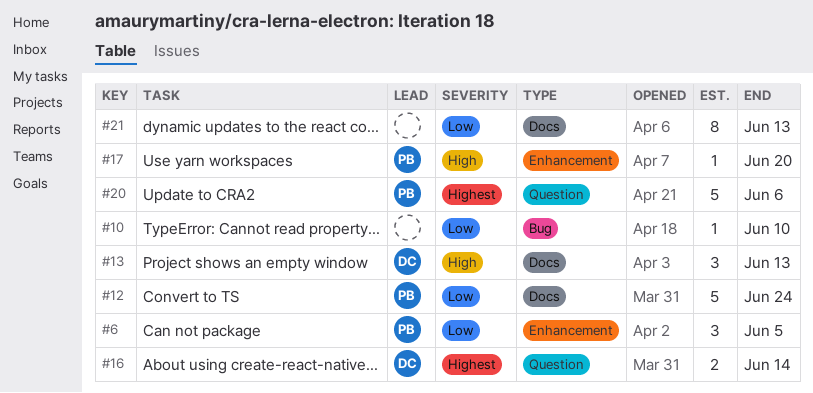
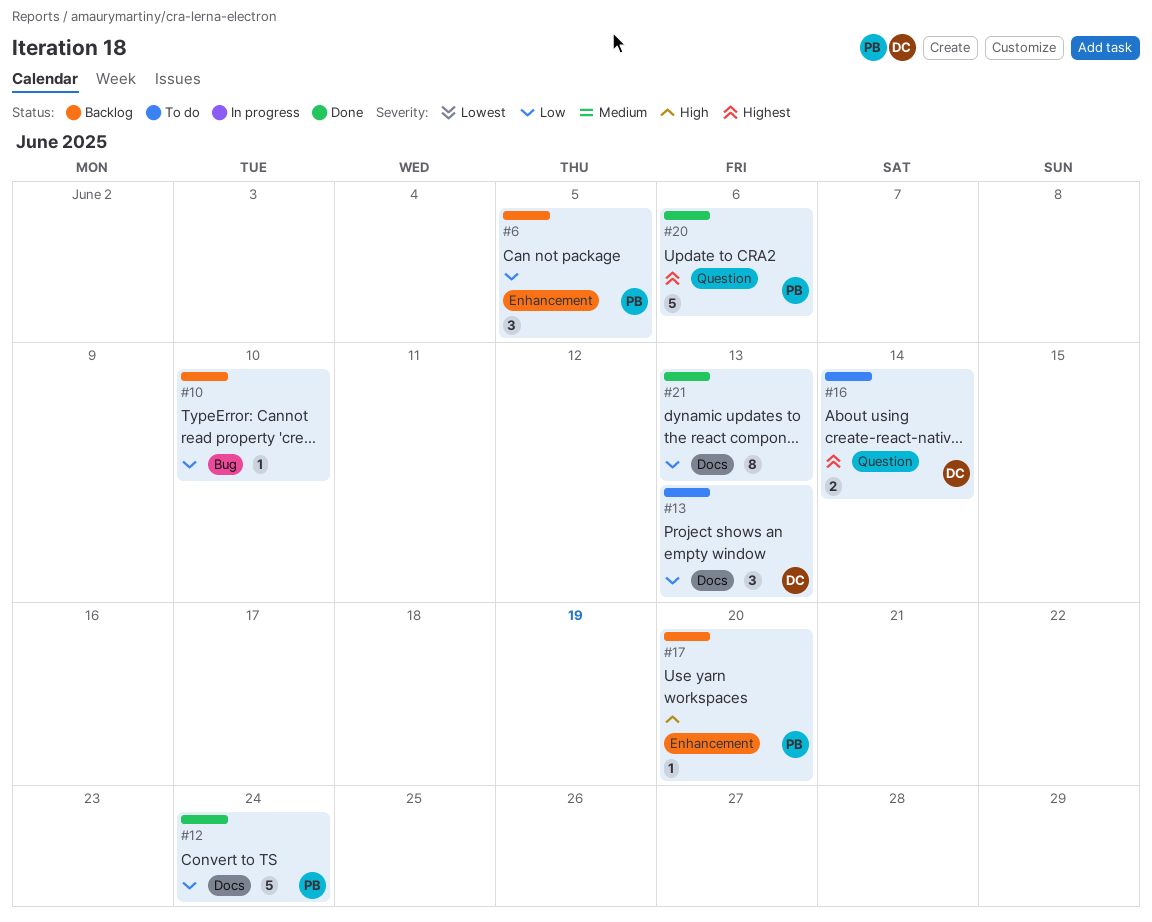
#13, priority: High -> Low

